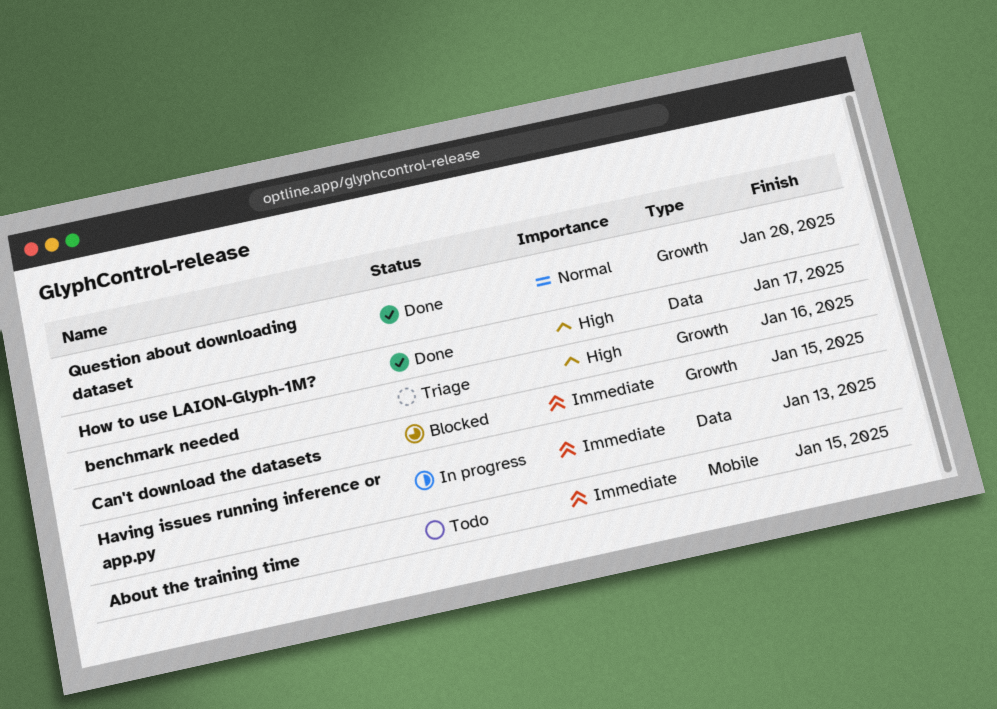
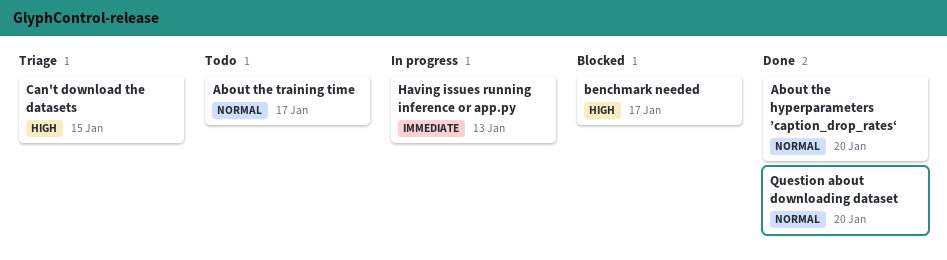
About the hyperparameters ’caption_drop_rates‘: none -> present
About the training time, priority: Immediate -> Normal
About the training time, due: Jan 15 -> Jan 17
benchmark needed, status: Triage -> Blocked
benchmark needed, due: Jan 16 -> Jan 17
Can't download the datasets, status: Blocked -> Triage
Can't download the datasets, priority: Immediate -> High
How to use LAION-Glyph-1M?: present -> none

